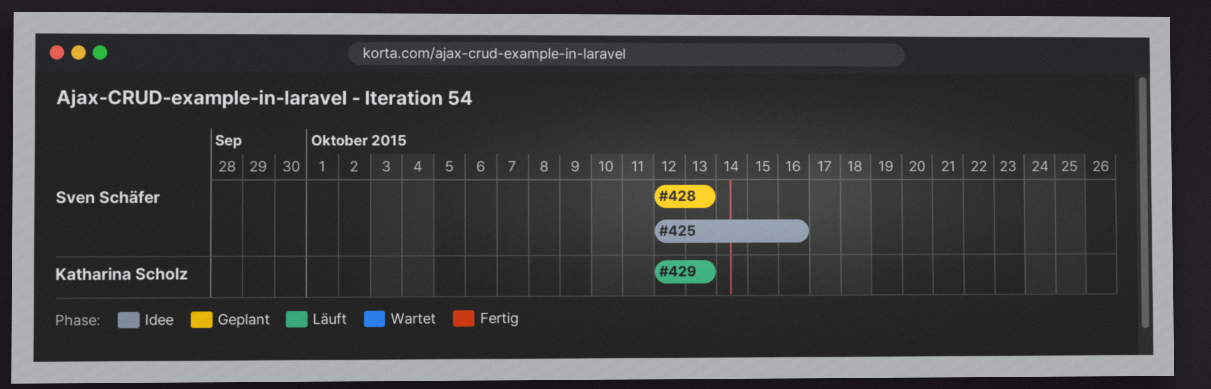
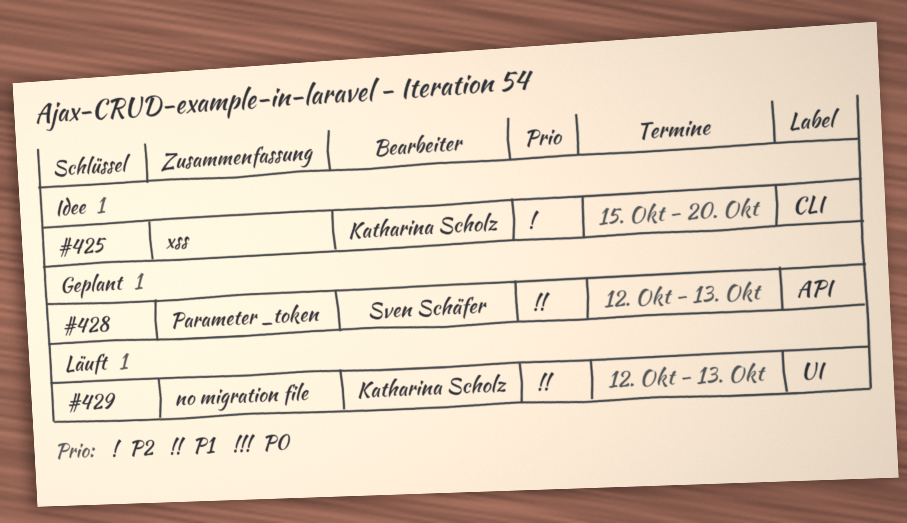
#425, owner: Sven Schäfer -> Katharina Scholz
#425, start: Oct 12 -> Oct 15
#425, due: Oct 16 -> Oct 20

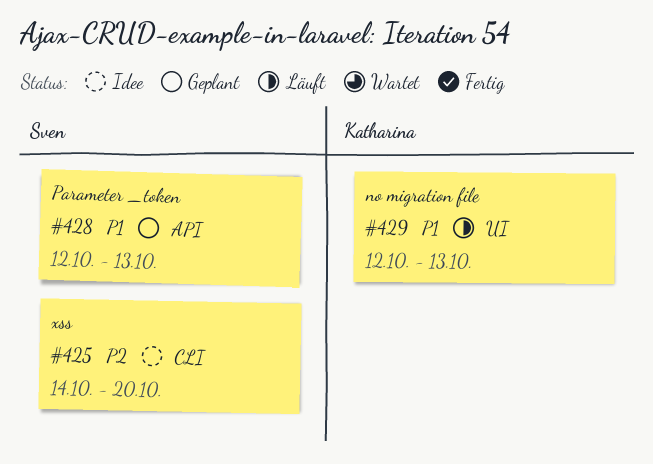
#425, owner: Katharina Scholz -> Sven Schäfer
#425, start: Oct 15 -> Oct 14

